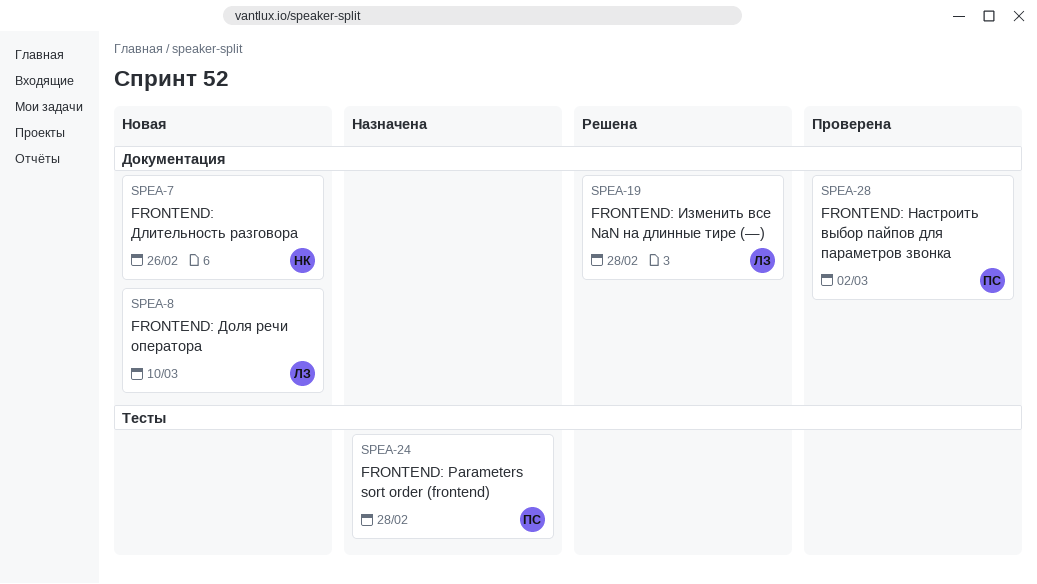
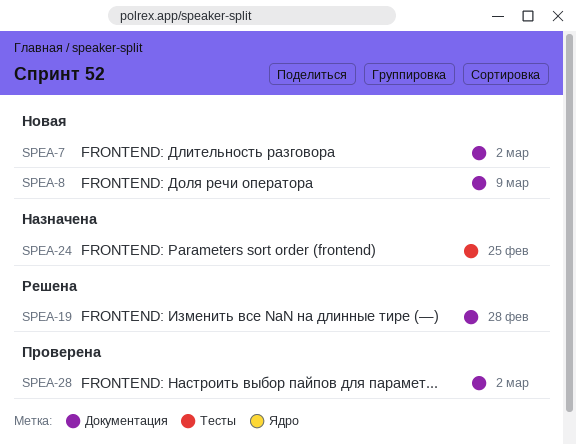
SPEA-7, due: Feb 26 -> Mar 2
SPEA-8, due: Mar 10 -> Mar 9
SPEA-24, due: Feb 28 -> Feb 25

